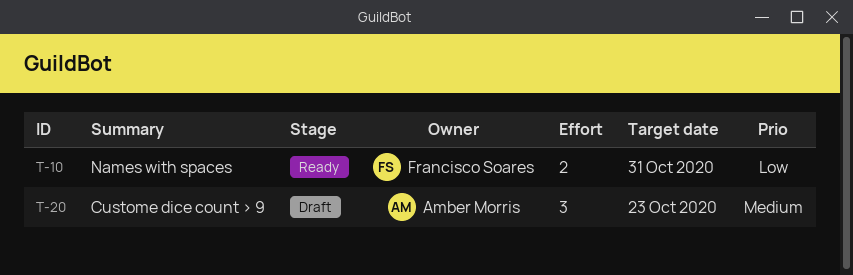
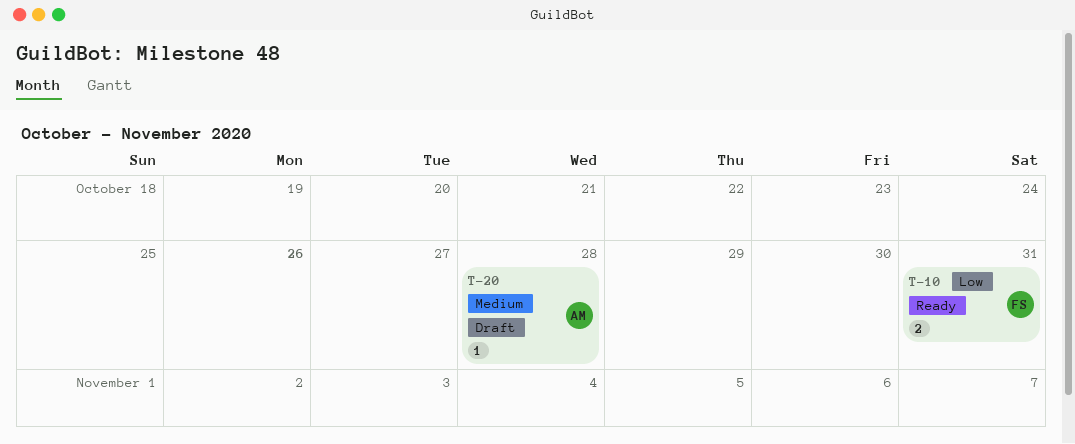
T-20, estimate: 3 -> 1
T-20, due: Oct 23 -> Oct 28

